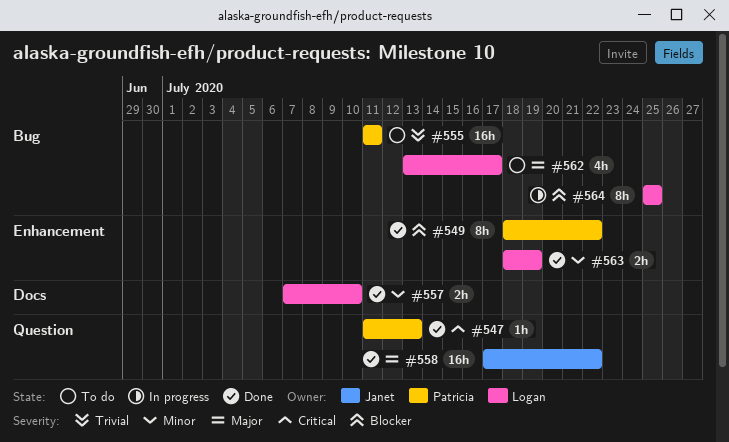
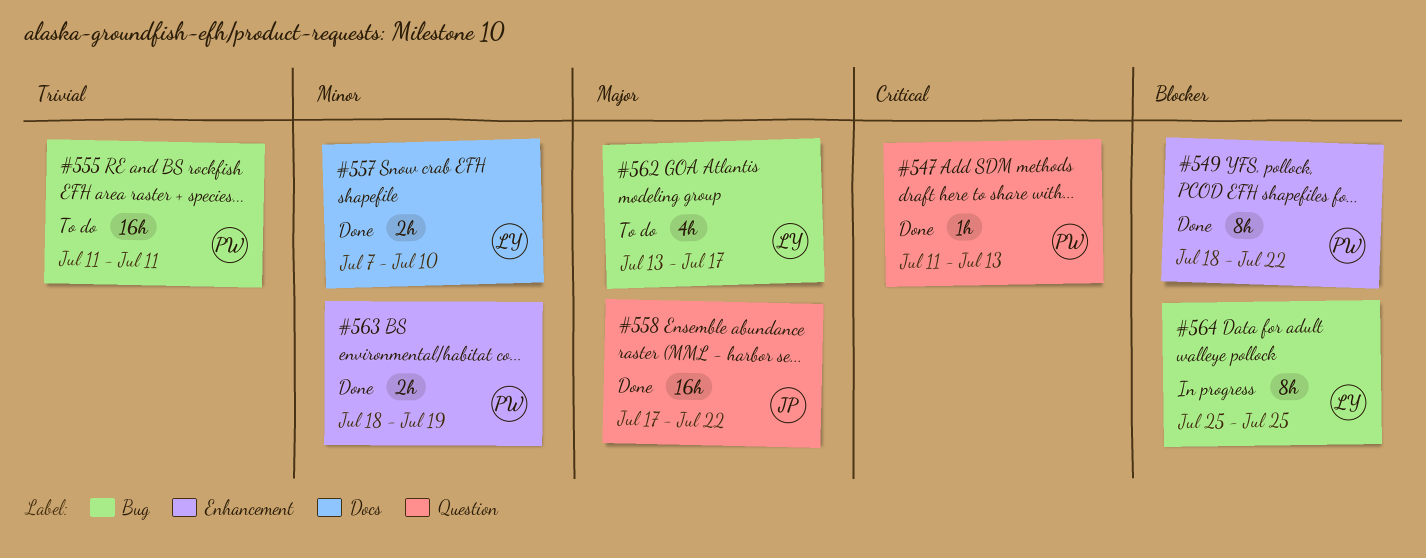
#563, owner: Logan -> Patricia

